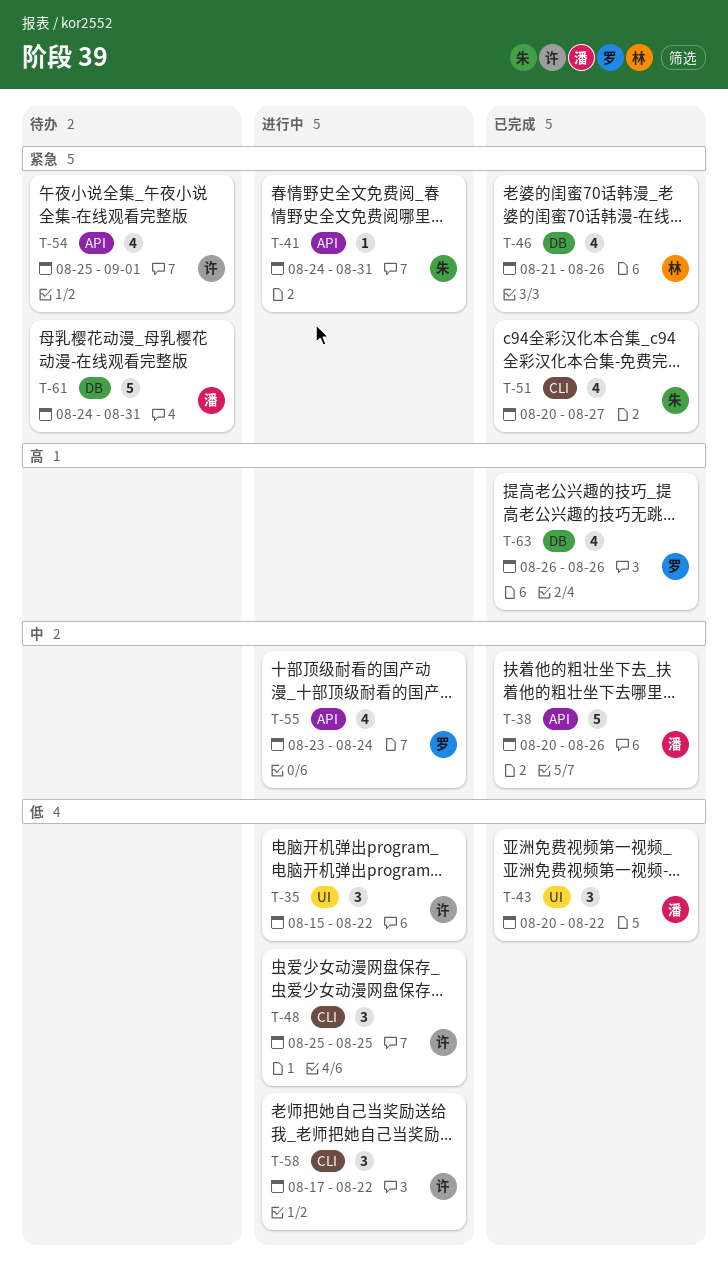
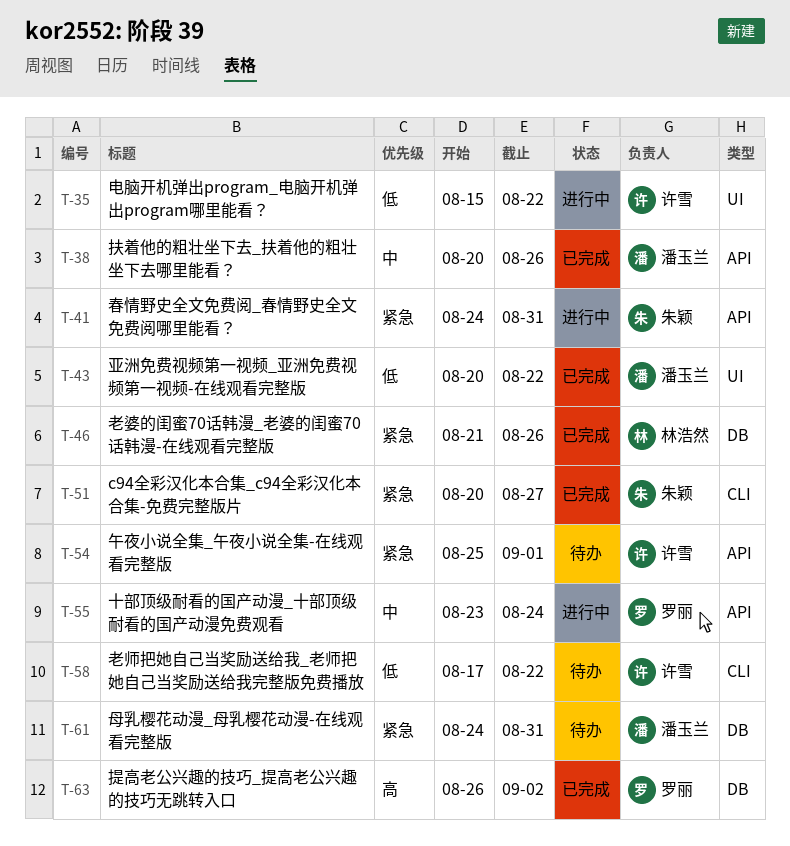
T-48: present -> none
T-58, status: 进行中 -> 待办
T-63, due: Aug 26 -> Sep 2

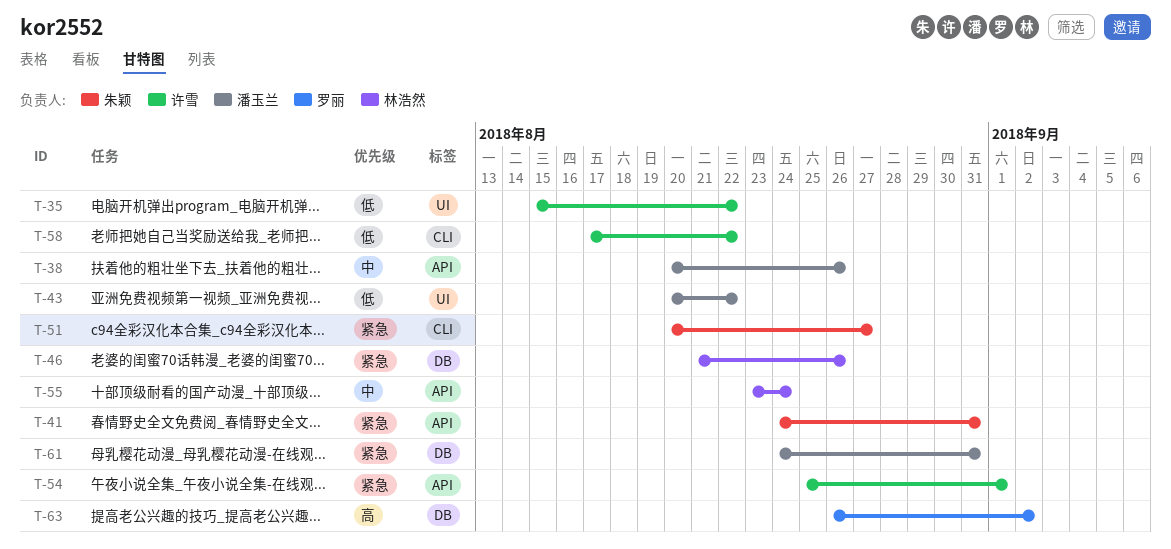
T-55, owner: 罗丽 -> 林浩然

